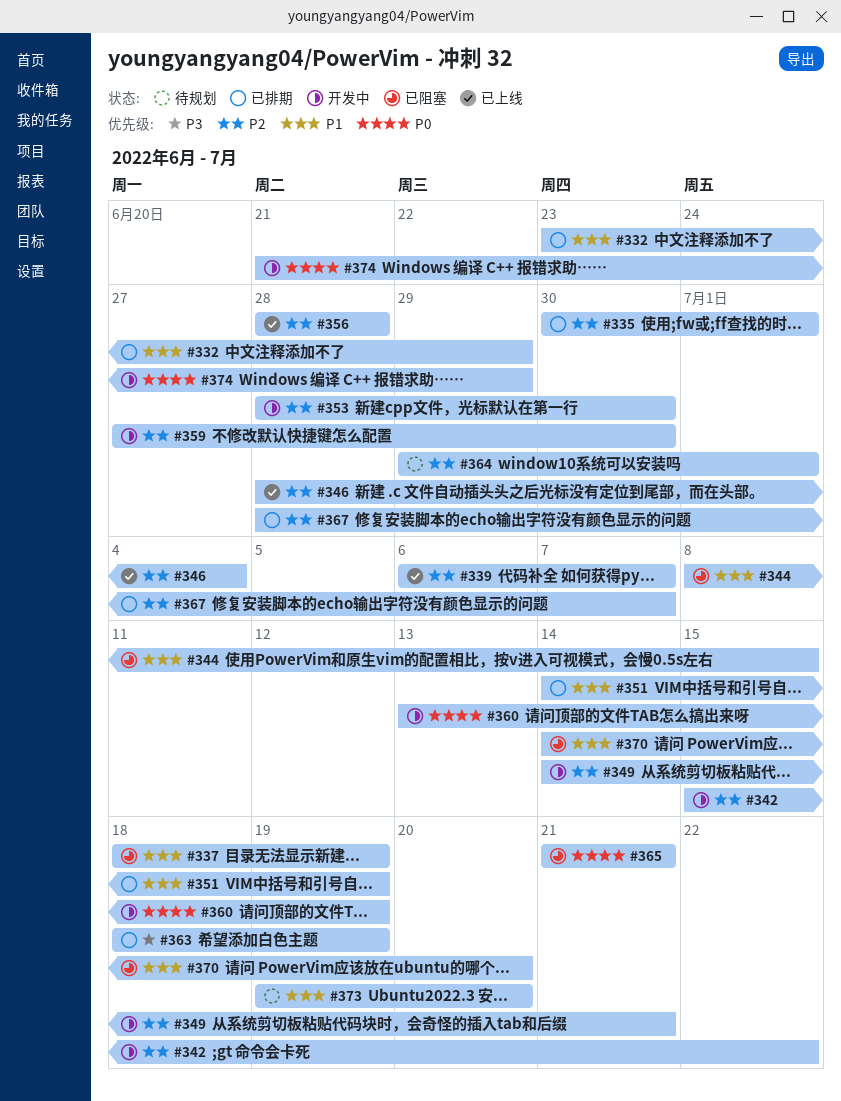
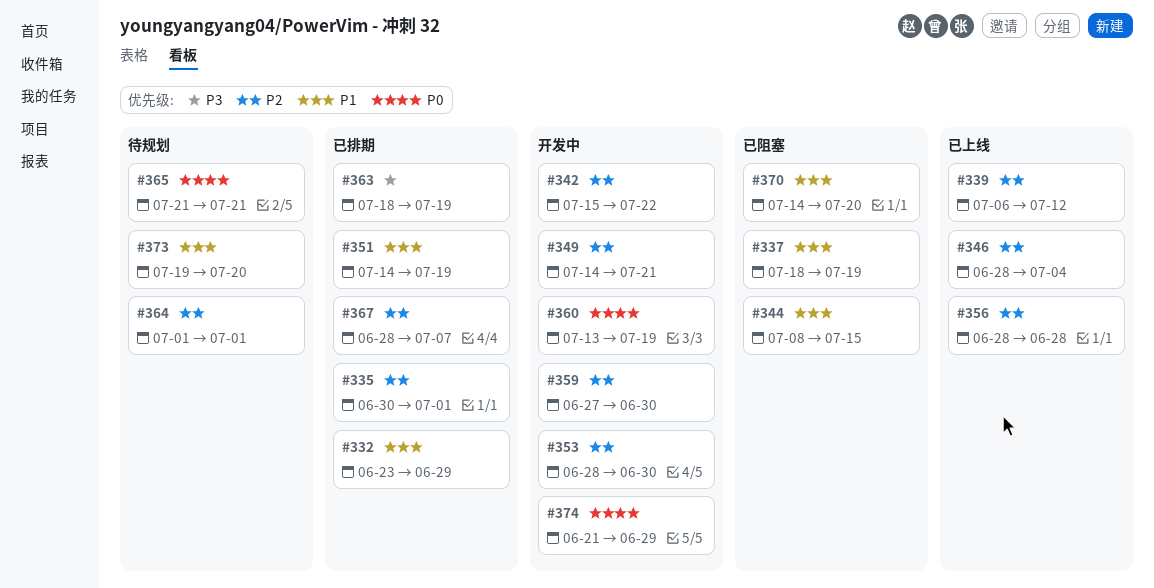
#339, due: Jul 7 -> Jul 12
#364, start: Jun 29 -> Jul 1
#365, status: 已阻塞 -> 待规划

